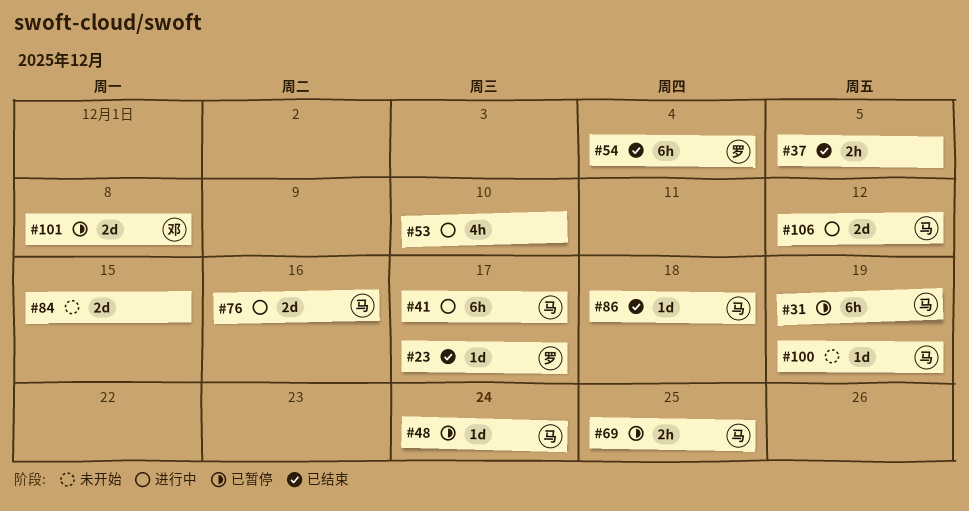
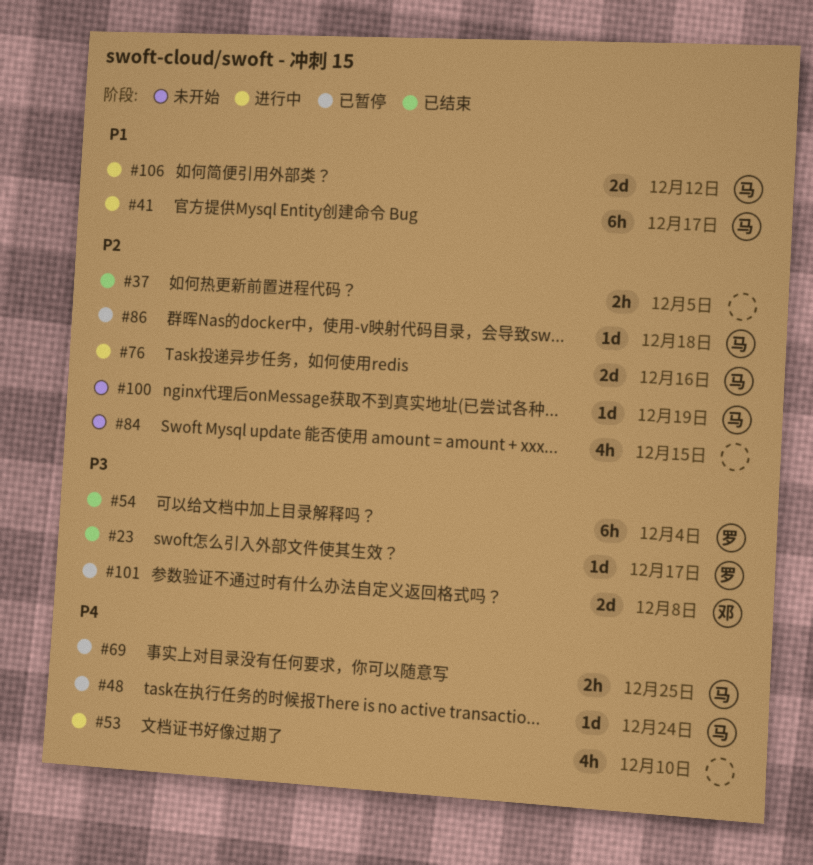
#31: present -> none
#84, estimate: 2d -> 4h
#86, status: 已结束 -> 已暂停

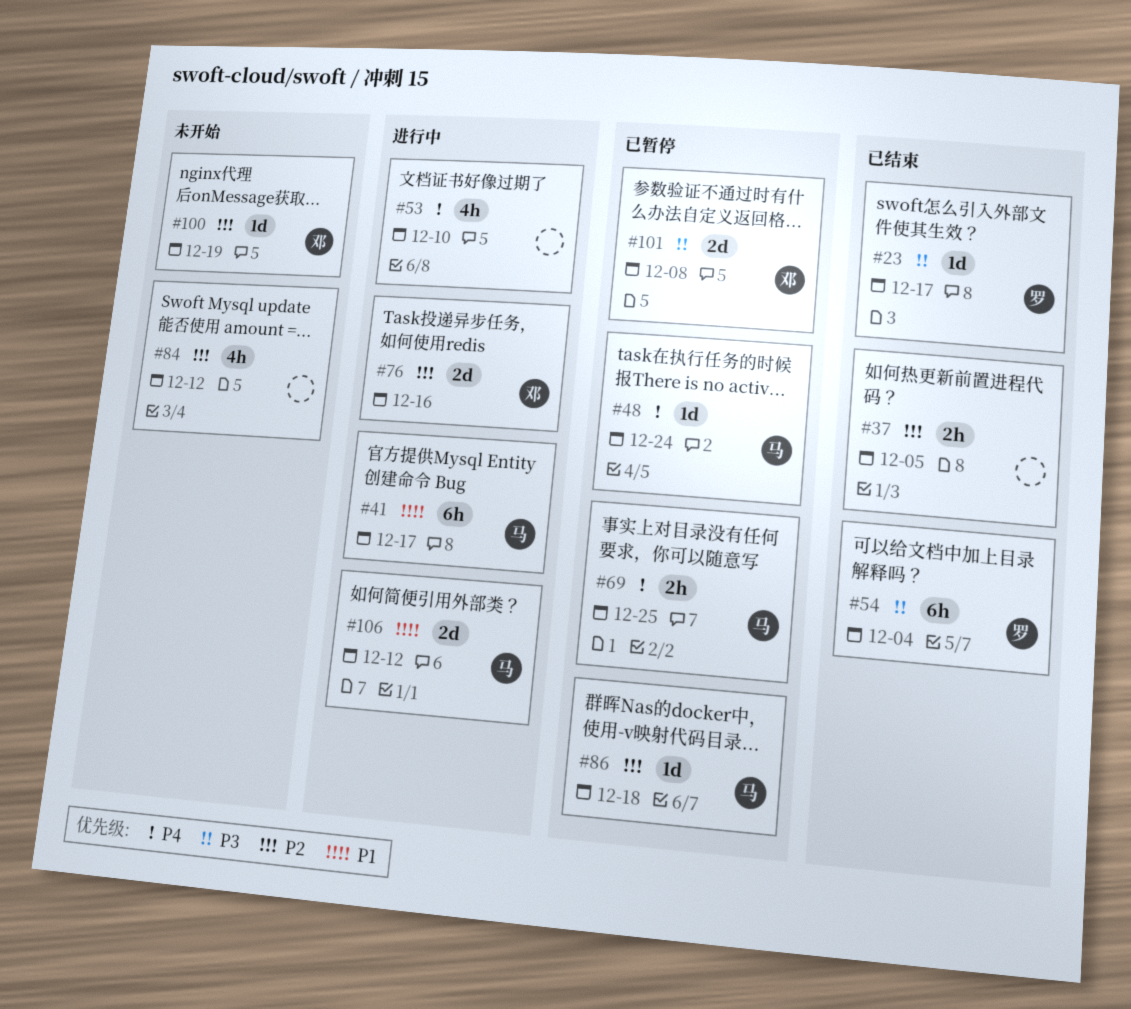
#76, owner: 马 -> 邓
#84, due: Dec 15 -> Dec 12
#100, owner: 马 -> 邓

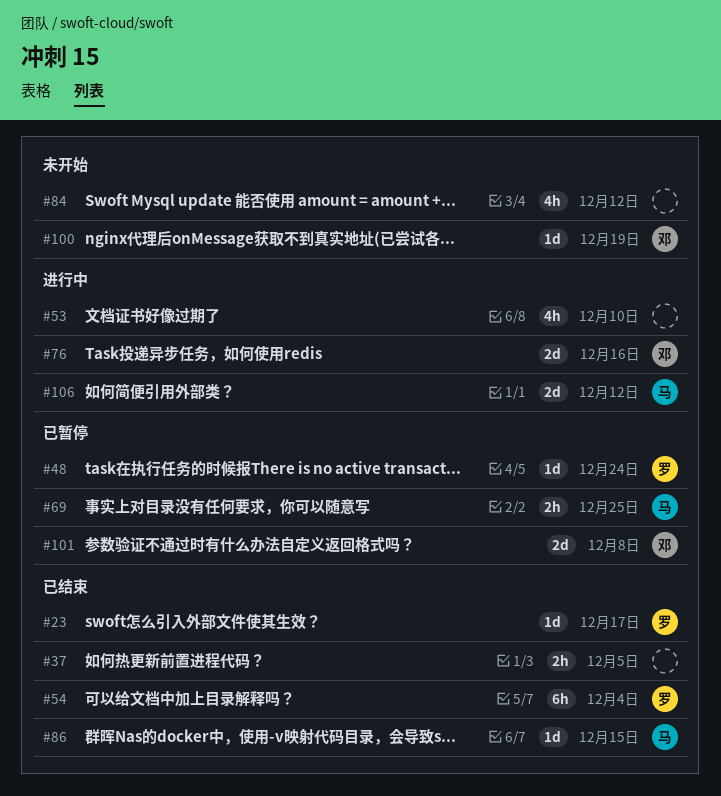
#41: present -> none
#48, owner: 马 -> 罗
#86, status: 已暂停 -> 已结束
#86, due: Dec 18 -> Dec 15

